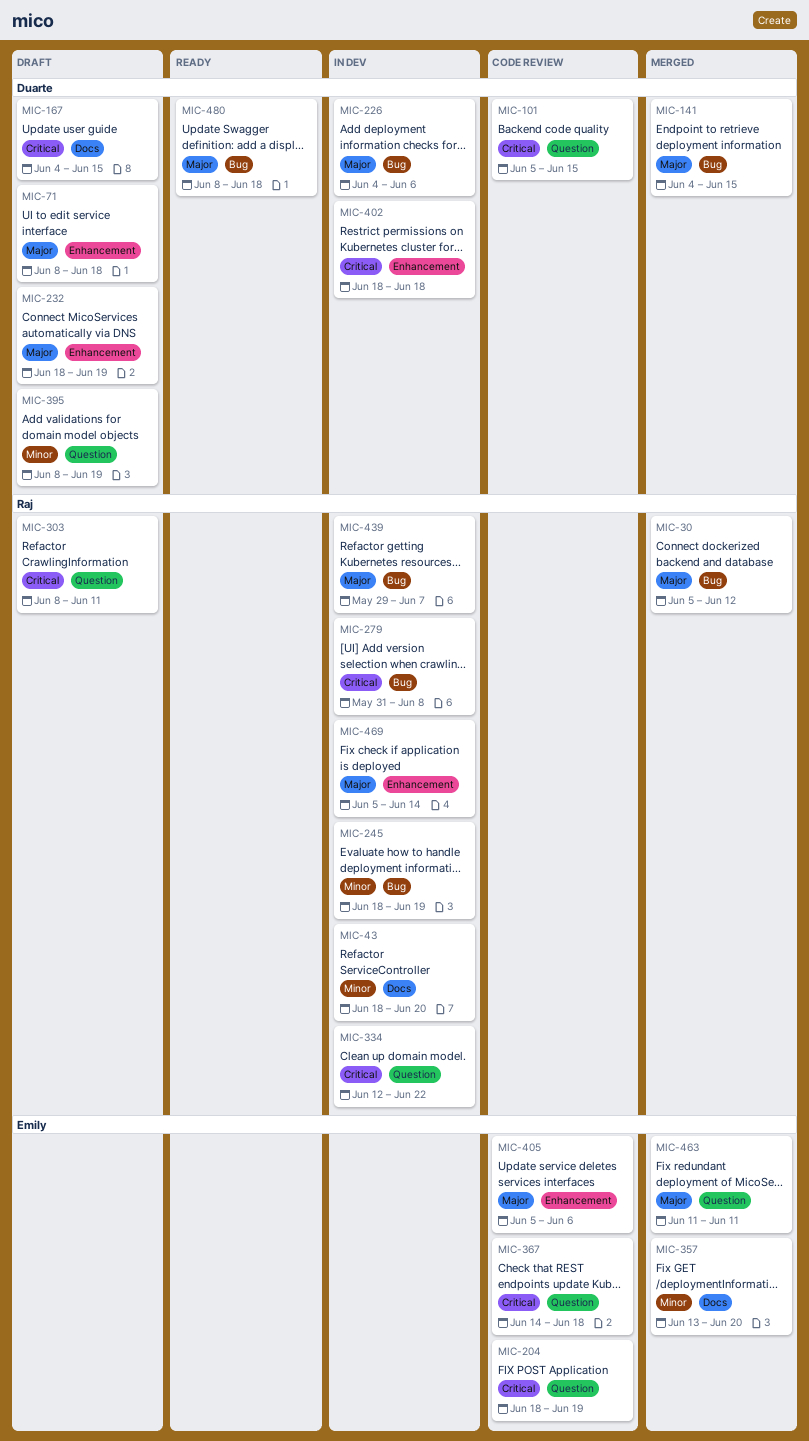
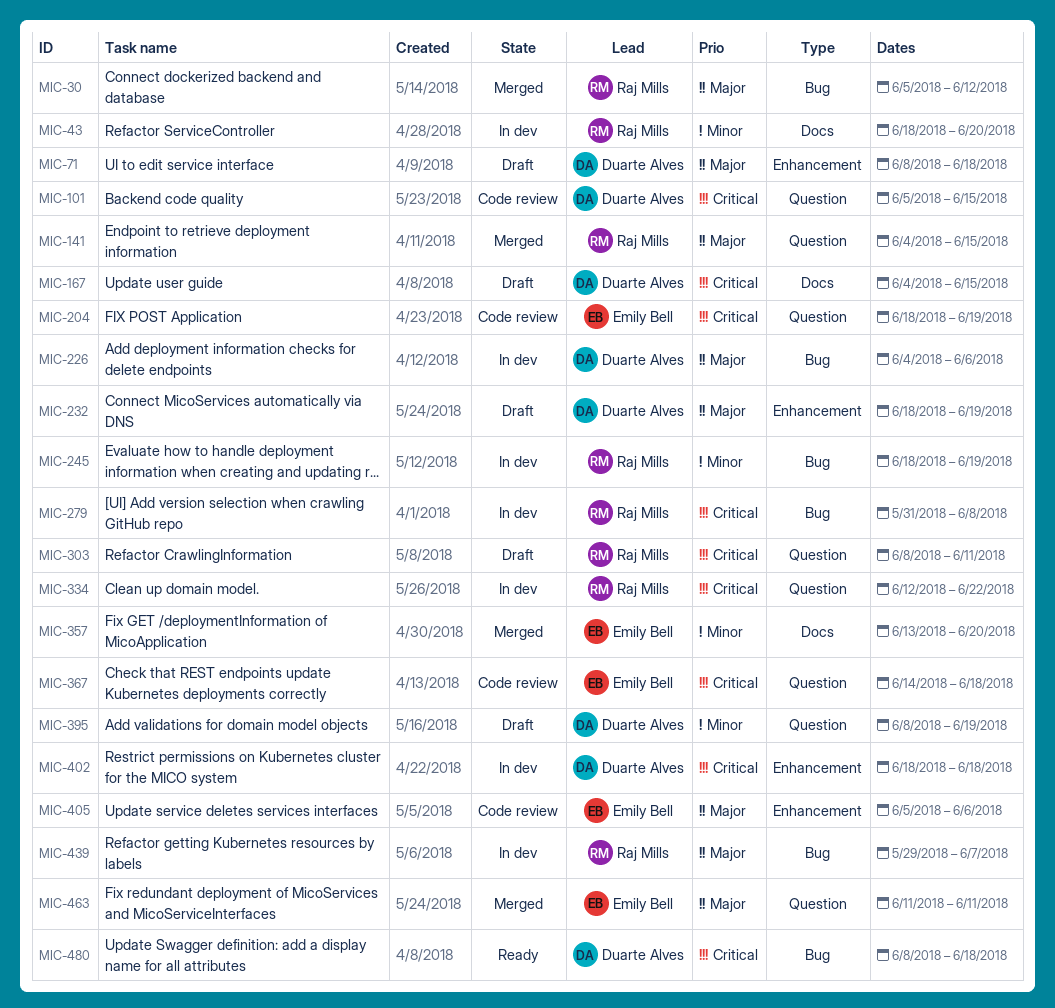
MIC-141, owner: Duarte Alves -> Raj Mills
MIC-141, label: Bug -> Question
MIC-469: present -> none
MIC-480, priority: Major -> Critical

